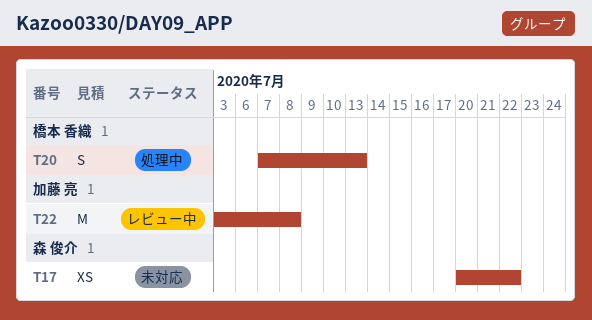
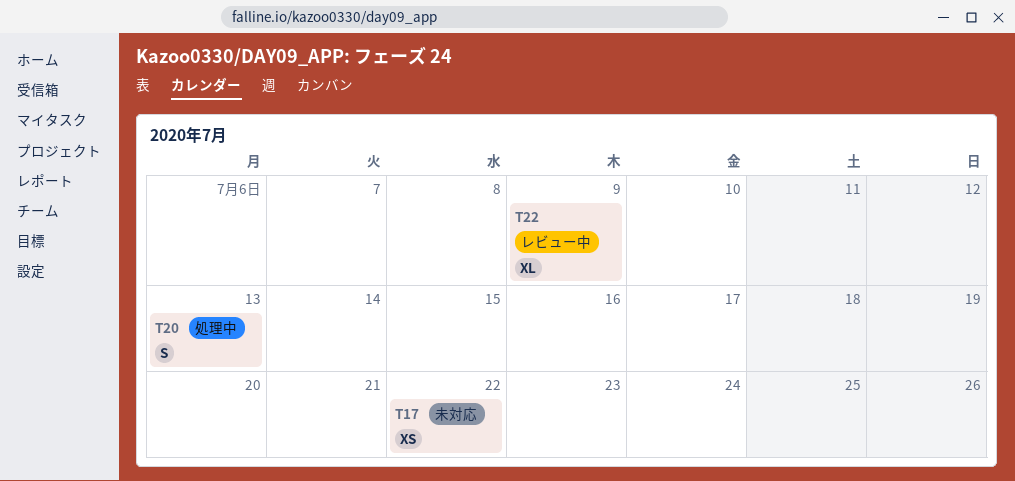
T22, estimate: M -> XL
T22, due: Jul 8 -> Jul 9

